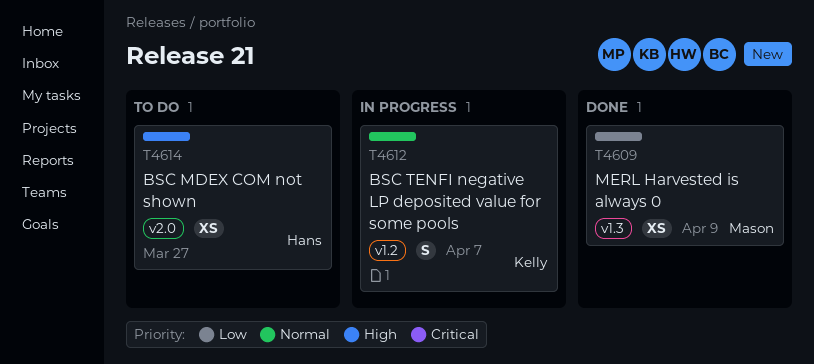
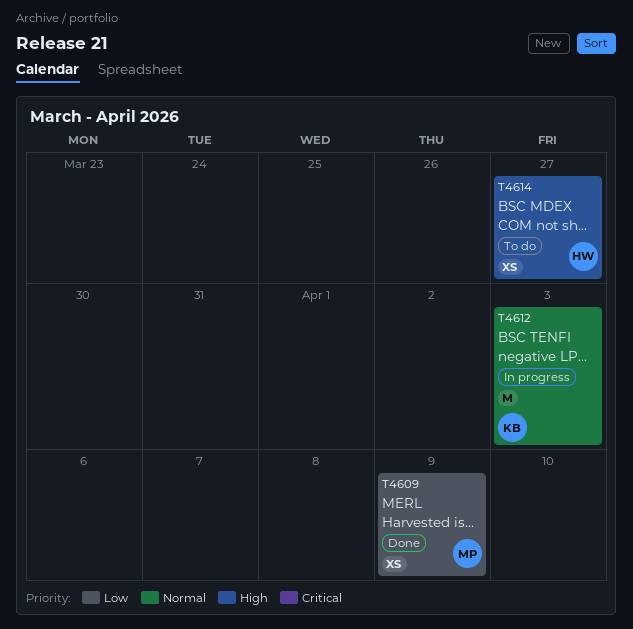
T4612, estimate: S -> M
T4612, due: Apr 7 -> Apr 3

